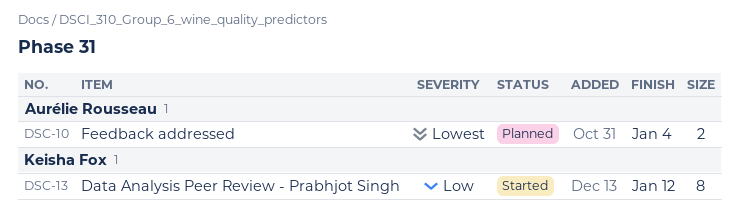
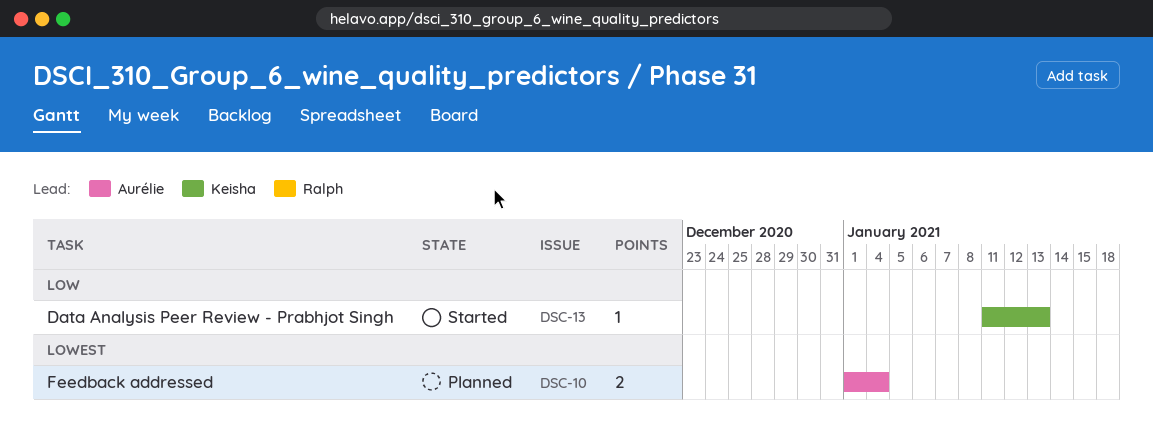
DSC-13, estimate: 8 -> 1
DSC-13, due: Jan 12 -> Jan 13

